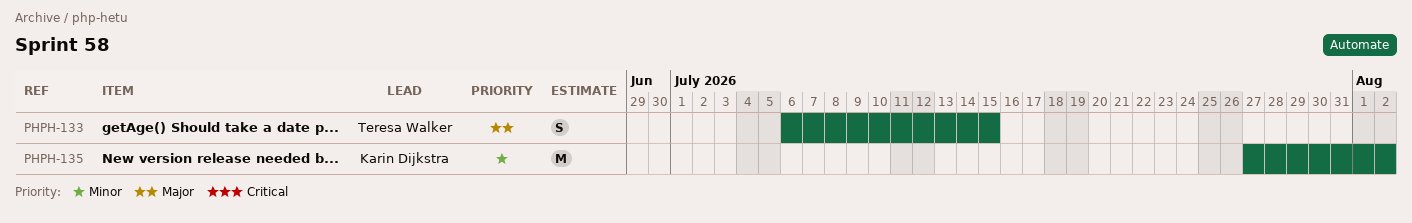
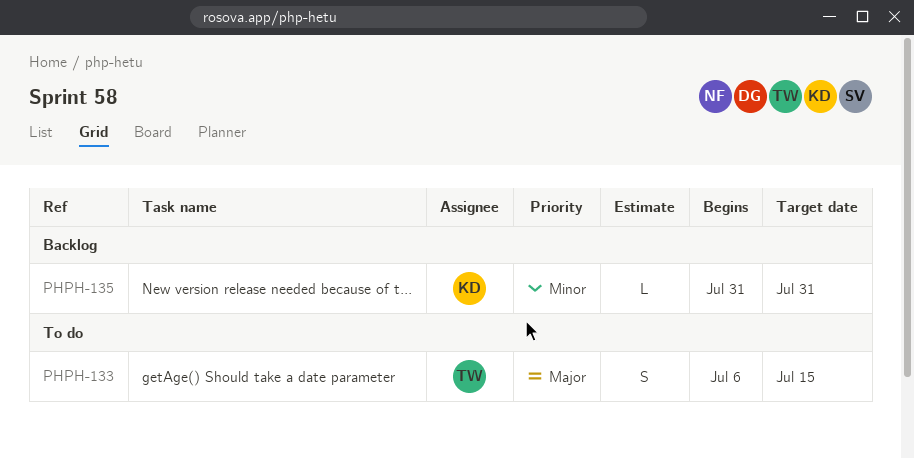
PHPH-135, estimate: M -> L
PHPH-135, start: Jul 27 -> Jul 31
PHPH-135, due: Aug 2 -> Jul 31

